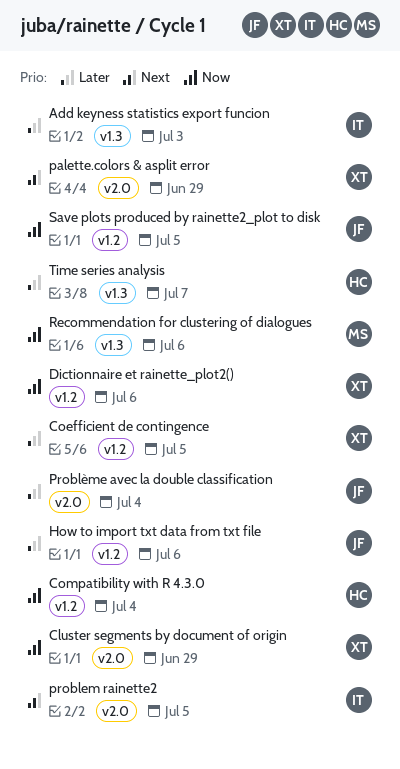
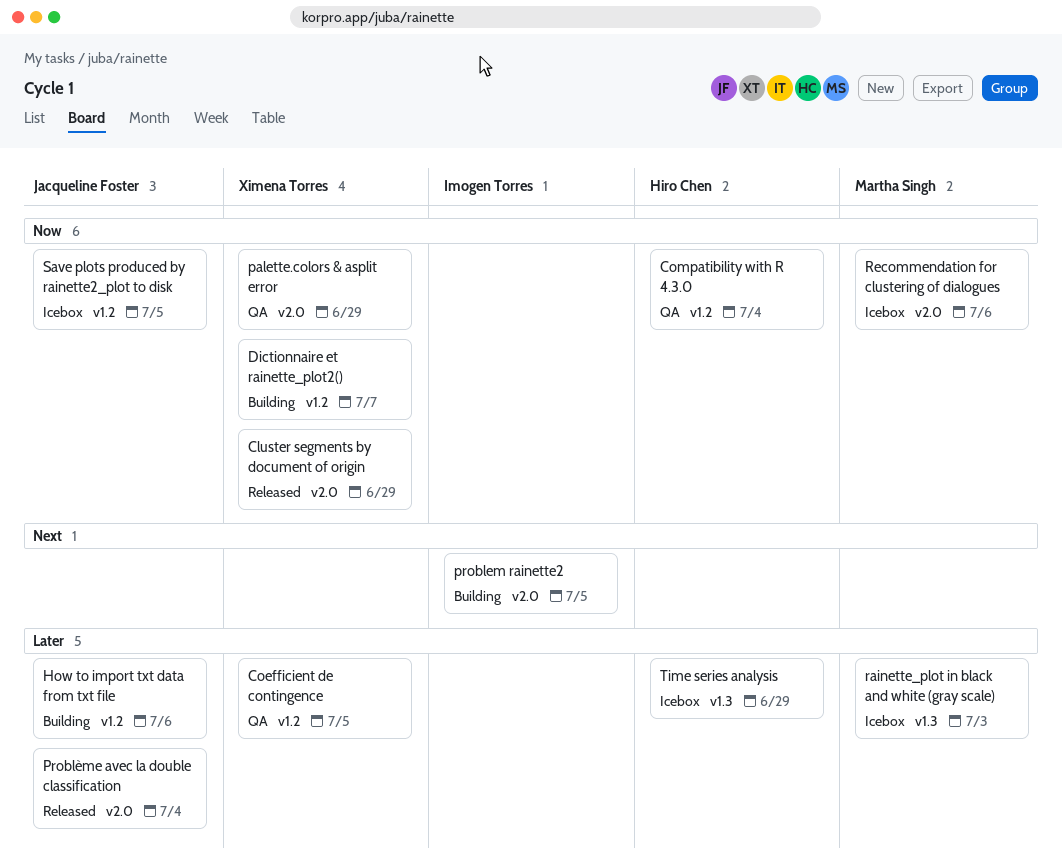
Add keyness statistics export funcion: present -> none
Dictionnaire et rainette_plot2(), due: Jul 6 -> Jul 7
palette.colors & asplit error, priority: Next -> Now
rainette_plot in black and white (gray scale): none -> present
Recommendation for clustering of dialogues, label: v1.3 -> v2.0
Time series analysis, due: Jul 7 -> Jun 29

